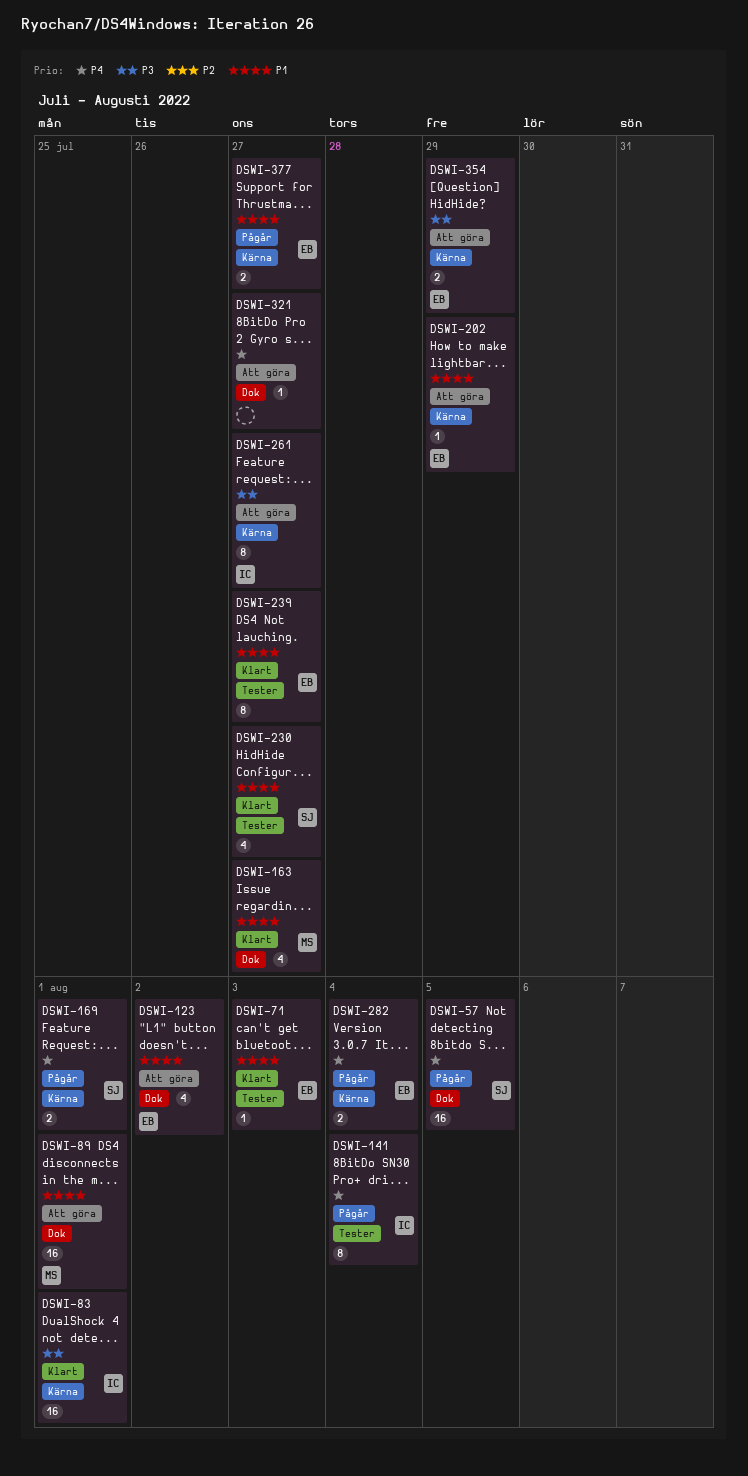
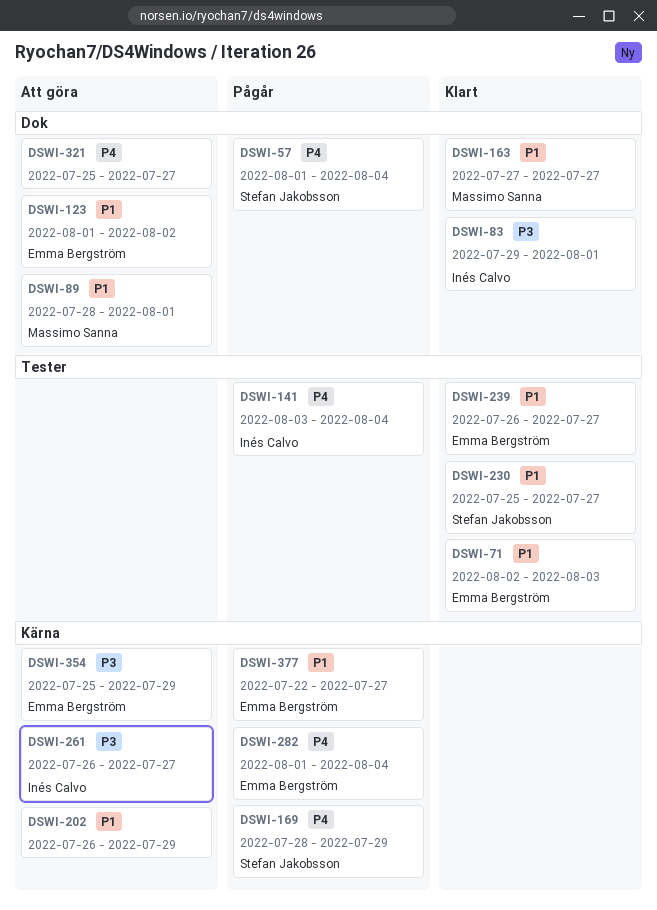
DSWI-57, due: Aug 5 -> Aug 4
DSWI-83, label: Kärna -> Dok
DSWI-169, due: Aug 1 -> Jul 29
DSWI-202, owner: Emma Bergström -> none

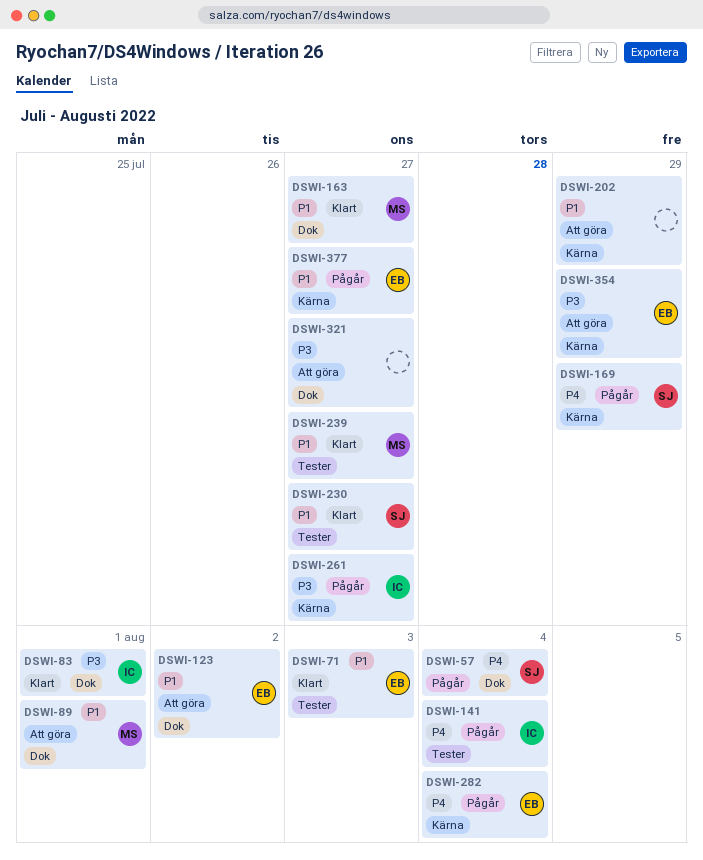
DSWI-239, owner: Emma Bergström -> Massimo Sanna
DSWI-261, status: Att göra -> Pågår
DSWI-321, priority: P4 -> P3

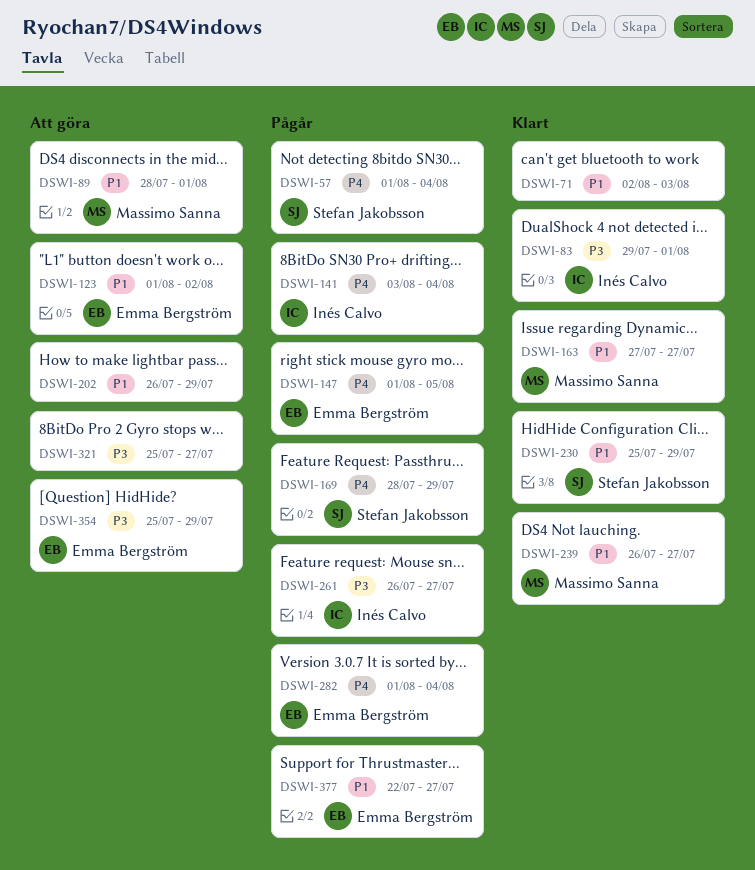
DSWI-71, owner: Emma Bergström -> none
DSWI-147: none -> present
DSWI-230, due: Jul 27 -> Jul 29

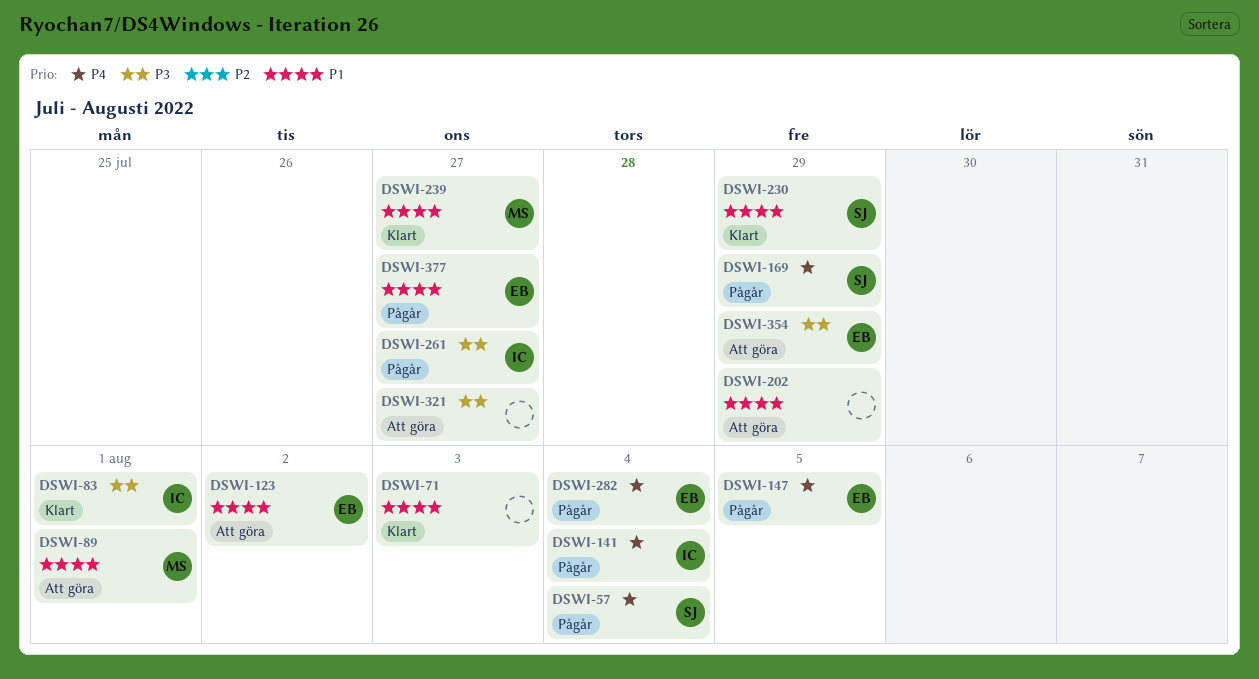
DSWI-163: present -> none

